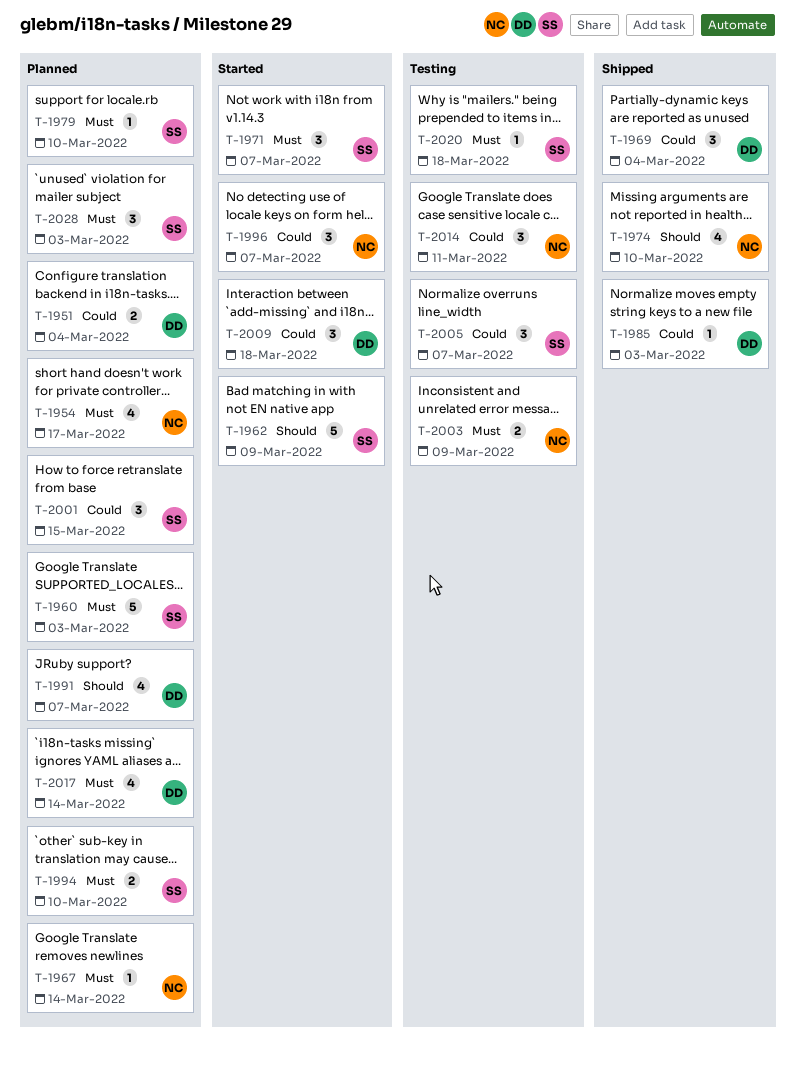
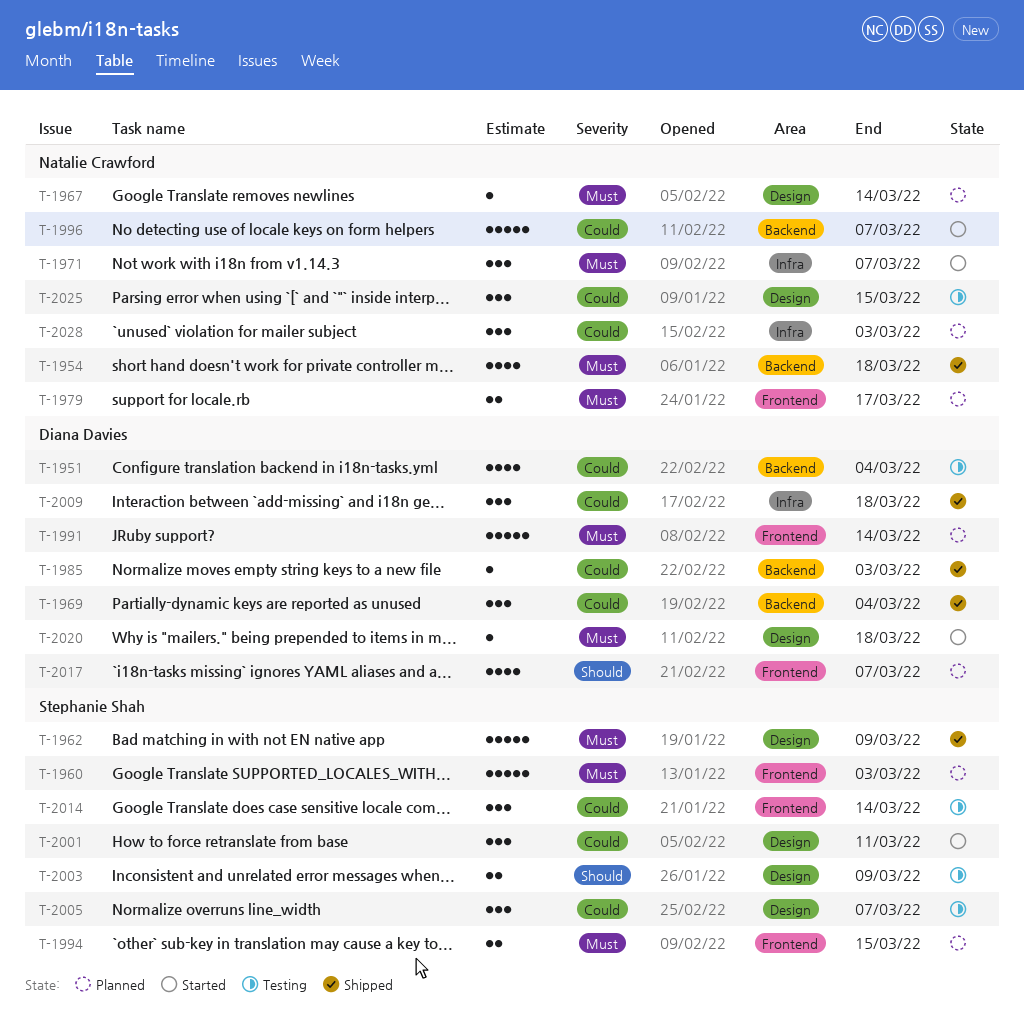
T-1951, status: Planned -> Testing
T-1951, estimate: 2 -> 4
T-1954, status: Planned -> Shipped
T-1954, due: Mar 17 -> Mar 18
T-1962, status: Started -> Shipped
T-1962, priority: Should -> Must
T-1971, owner: Stephanie Shah -> Natalie Crawford
T-1974: present -> none
T-1979, owner: Stephanie Shah -> Natalie Crawford
T-1979, estimate: 1 -> 2
T-1979, due: Mar 10 -> Mar 17
T-1991, priority: Should -> Must
T-1991, estimate: 4 -> 5
T-1991, due: Mar 7 -> Mar 14
T-1994, due: Mar 10 -> Mar 15
T-1996, estimate: 3 -> 5
T-2001, status: Planned -> Started
T-2001, due: Mar 15 -> Mar 11
T-2003, owner: Natalie Crawford -> Stephanie Shah
T-2003, priority: Must -> Should
T-2009, status: Started -> Shipped
T-2014, owner: Natalie Crawford -> Stephanie Shah
T-2014, due: Mar 11 -> Mar 14
T-2017, priority: Must -> Should
T-2017, due: Mar 14 -> Mar 7
T-2020, status: Testing -> Started
T-2020, owner: Stephanie Shah -> Diana Davies
T-2025: none -> present
T-2028, owner: Stephanie Shah -> Natalie Crawford
T-2028, priority: Must -> Could

